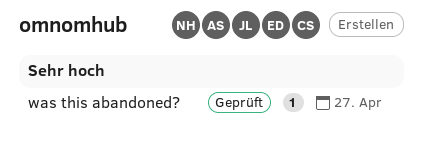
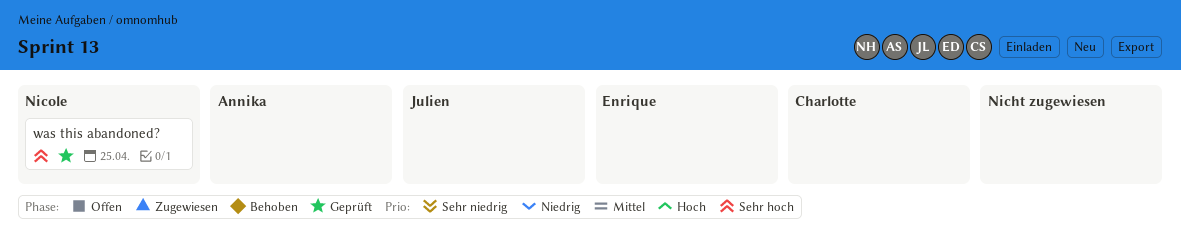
was this abandoned?, due: Apr 27 -> Apr 25

